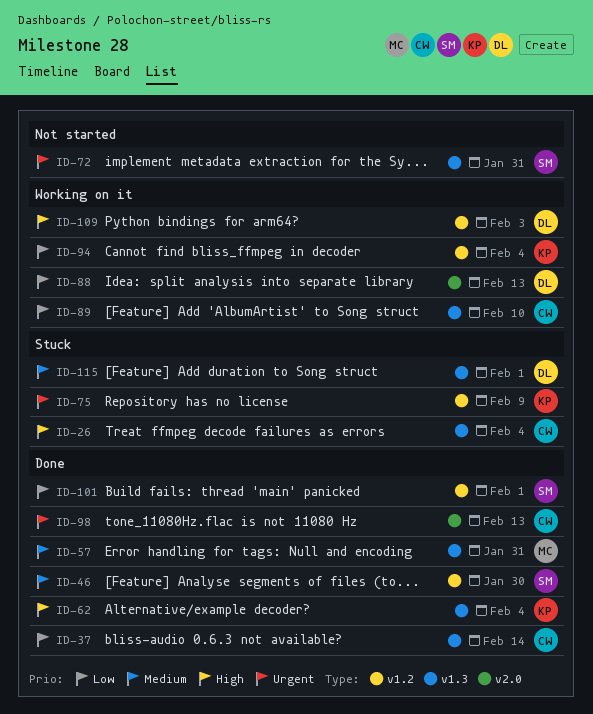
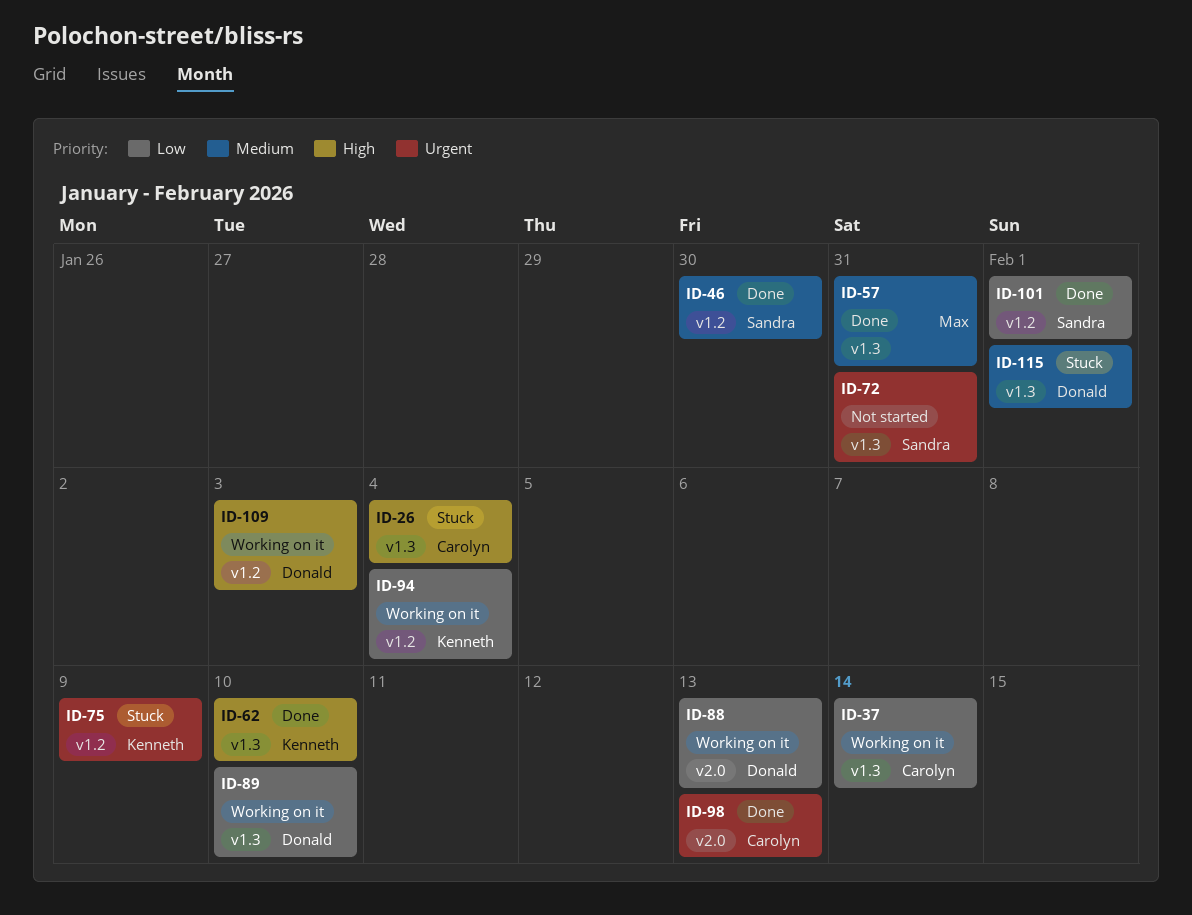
ID-37, status: Done -> Working on it
ID-62, due: Feb 4 -> Feb 10
ID-89, owner: Carolyn -> Donald

